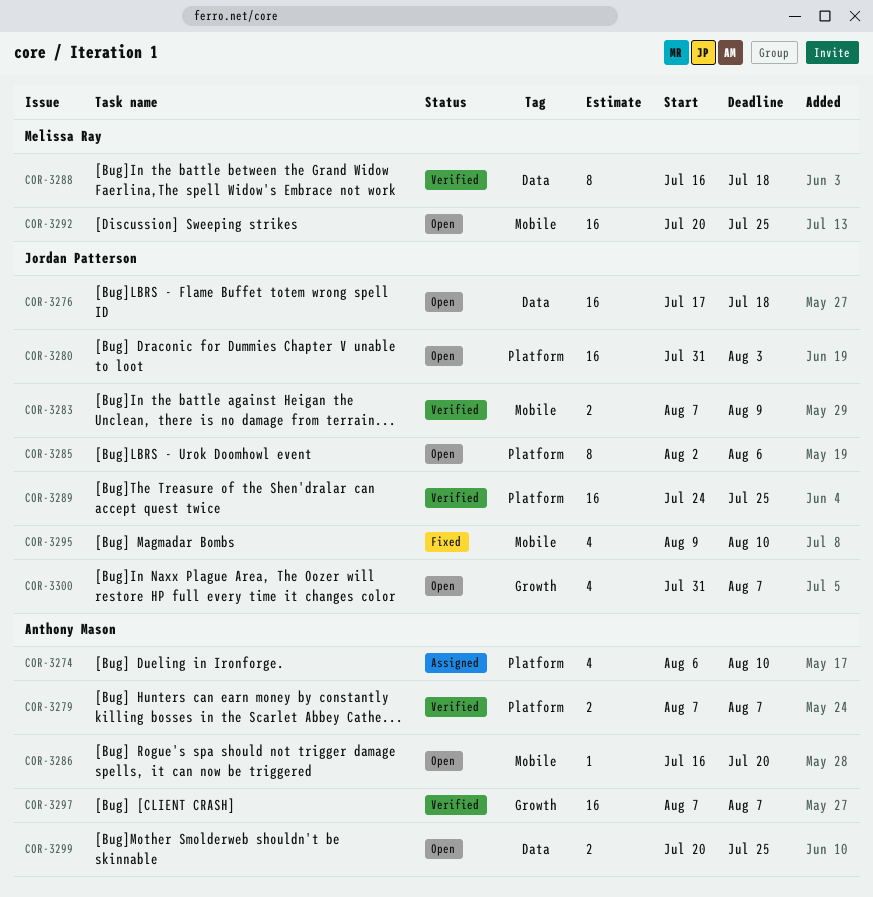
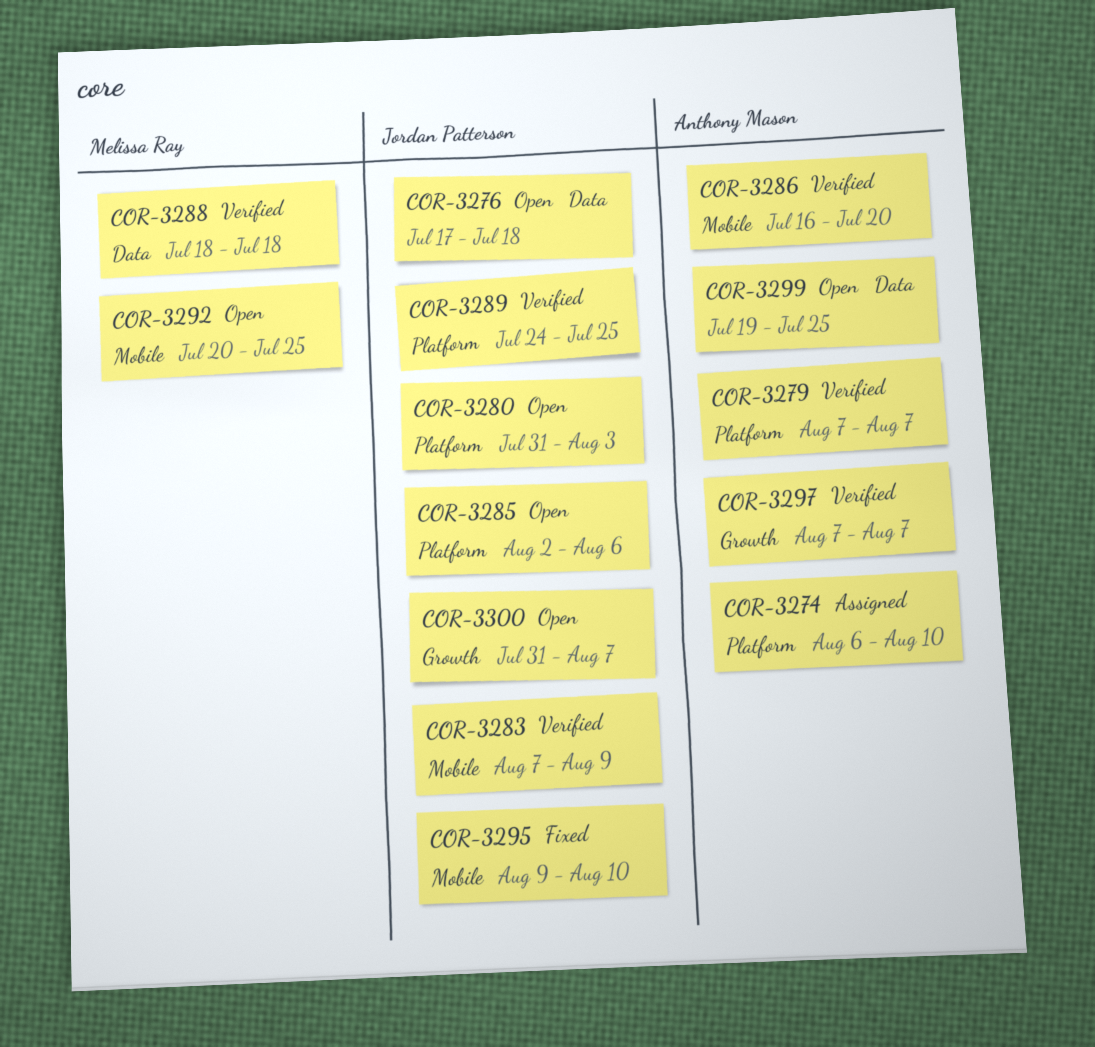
COR-3286, status: Open -> Verified
COR-3288, start: Jul 16 -> Jul 18
COR-3299, start: Jul 20 -> Jul 19

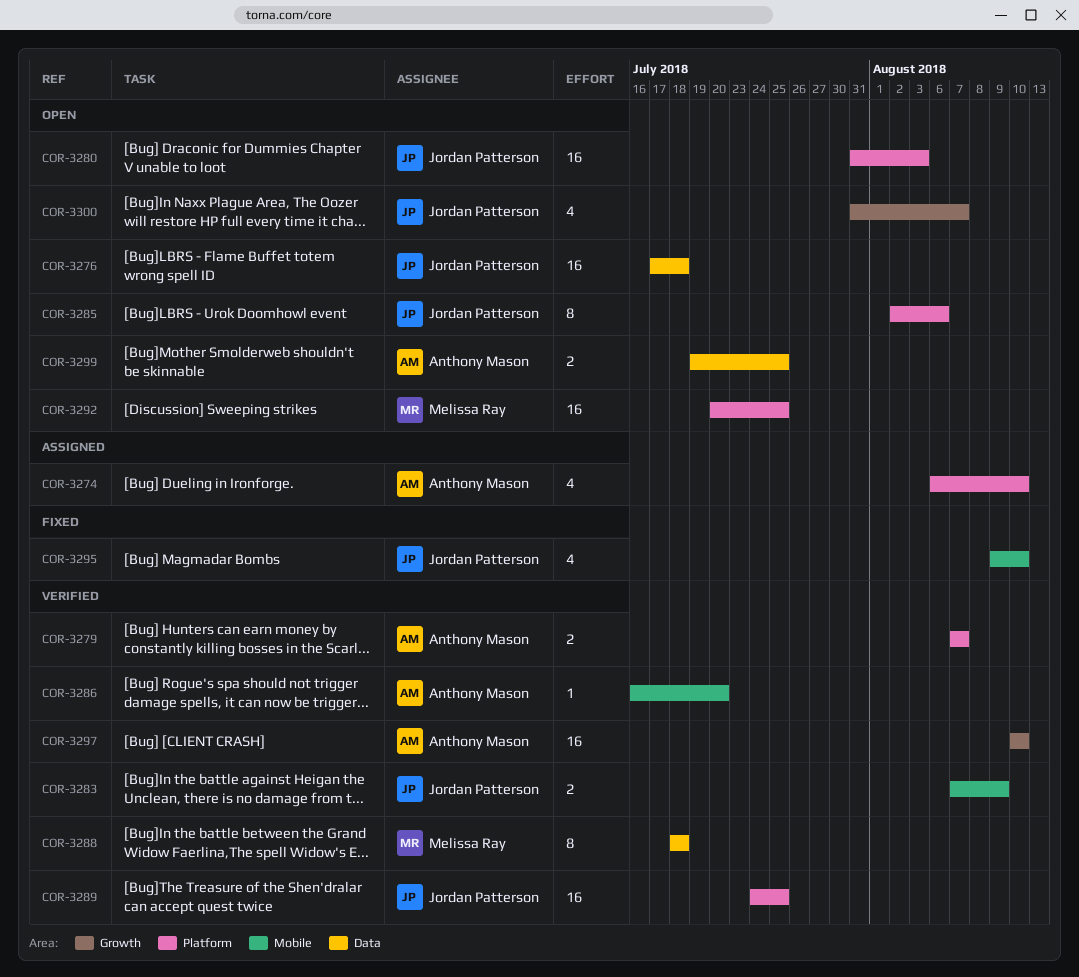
COR-3292, label: Mobile -> Platform
COR-3297, start: Aug 7 -> Aug 10
COR-3297, due: Aug 7 -> Aug 10

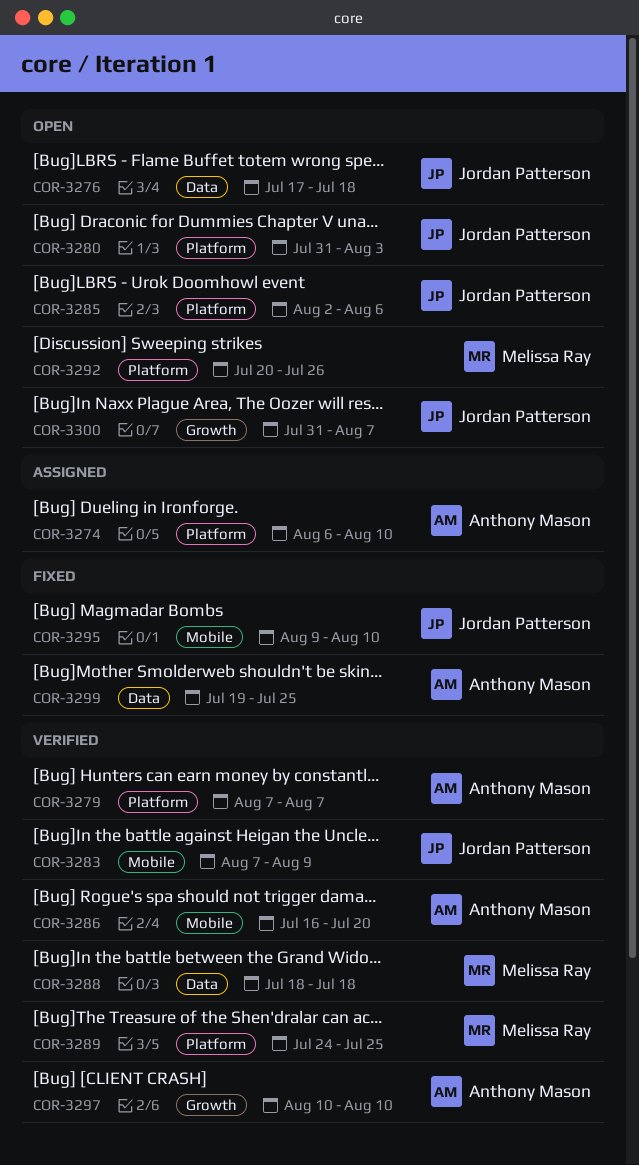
COR-3289, owner: Jordan Patterson -> Melissa Ray
COR-3292, due: Jul 25 -> Jul 26
COR-3299, status: Open -> Fixed

